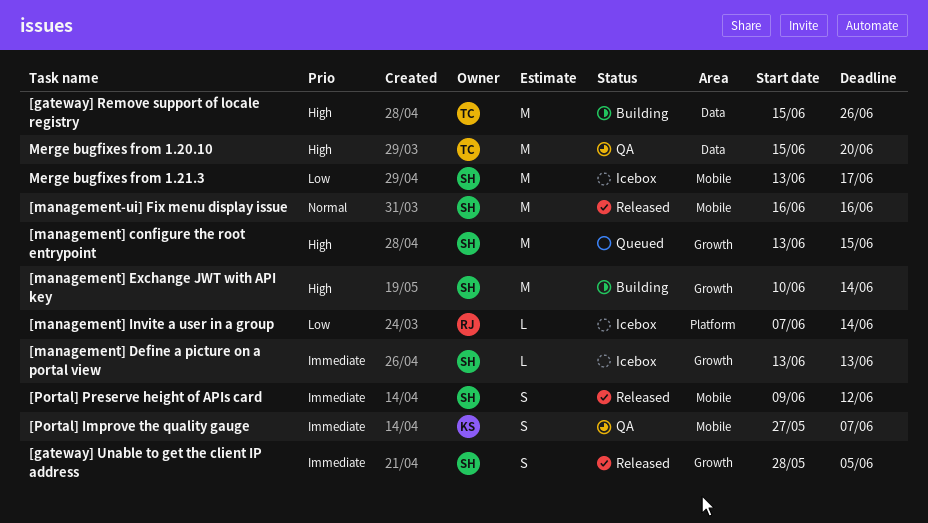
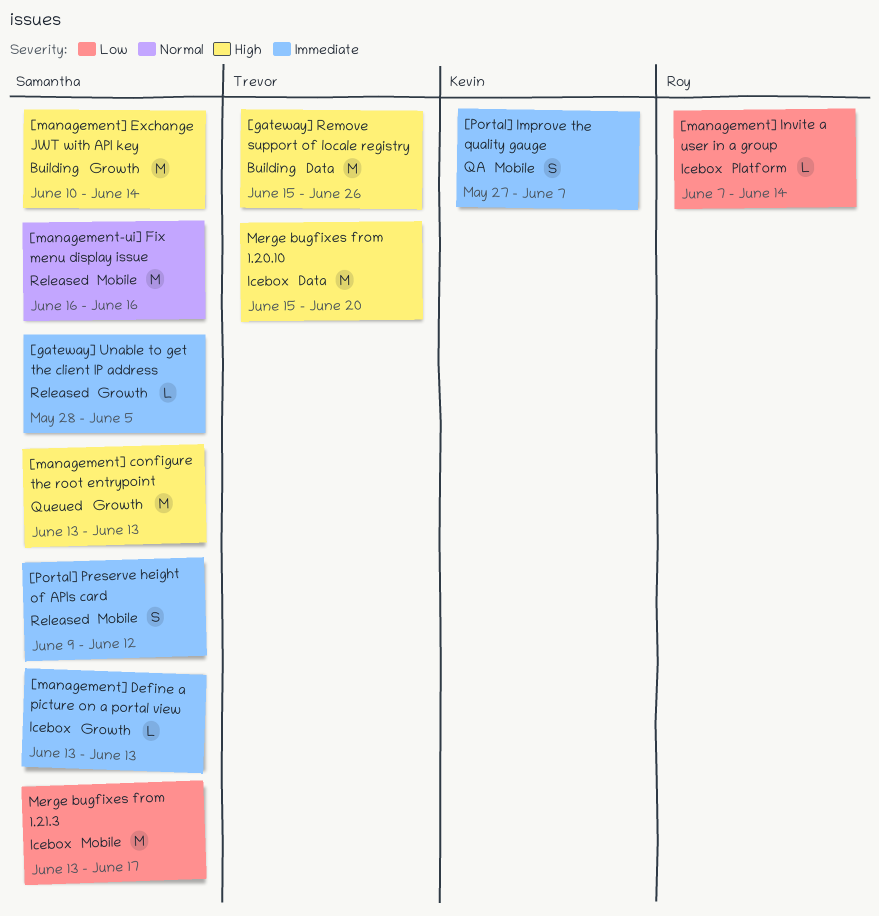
[gateway] Unable to get the client IP address, estimate: S -> L
[management] configure the root entrypoint, due: Jun 15 -> Jun 13
Merge bugfixes from 1.20.10, status: QA -> Icebox

